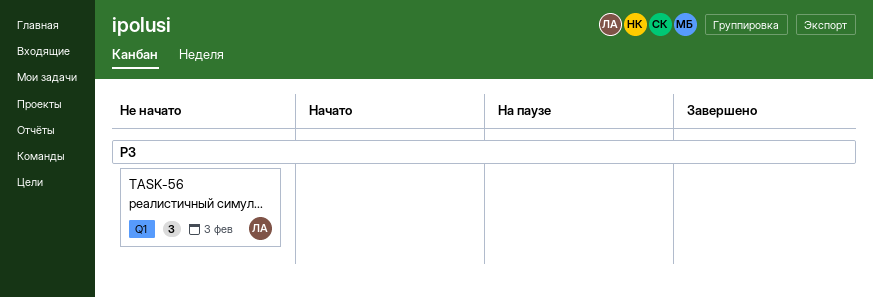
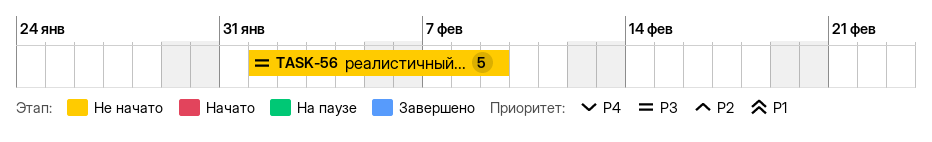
TASK-56, estimate: 3 -> 5
TASK-56, due: Feb 3 -> Feb 9

